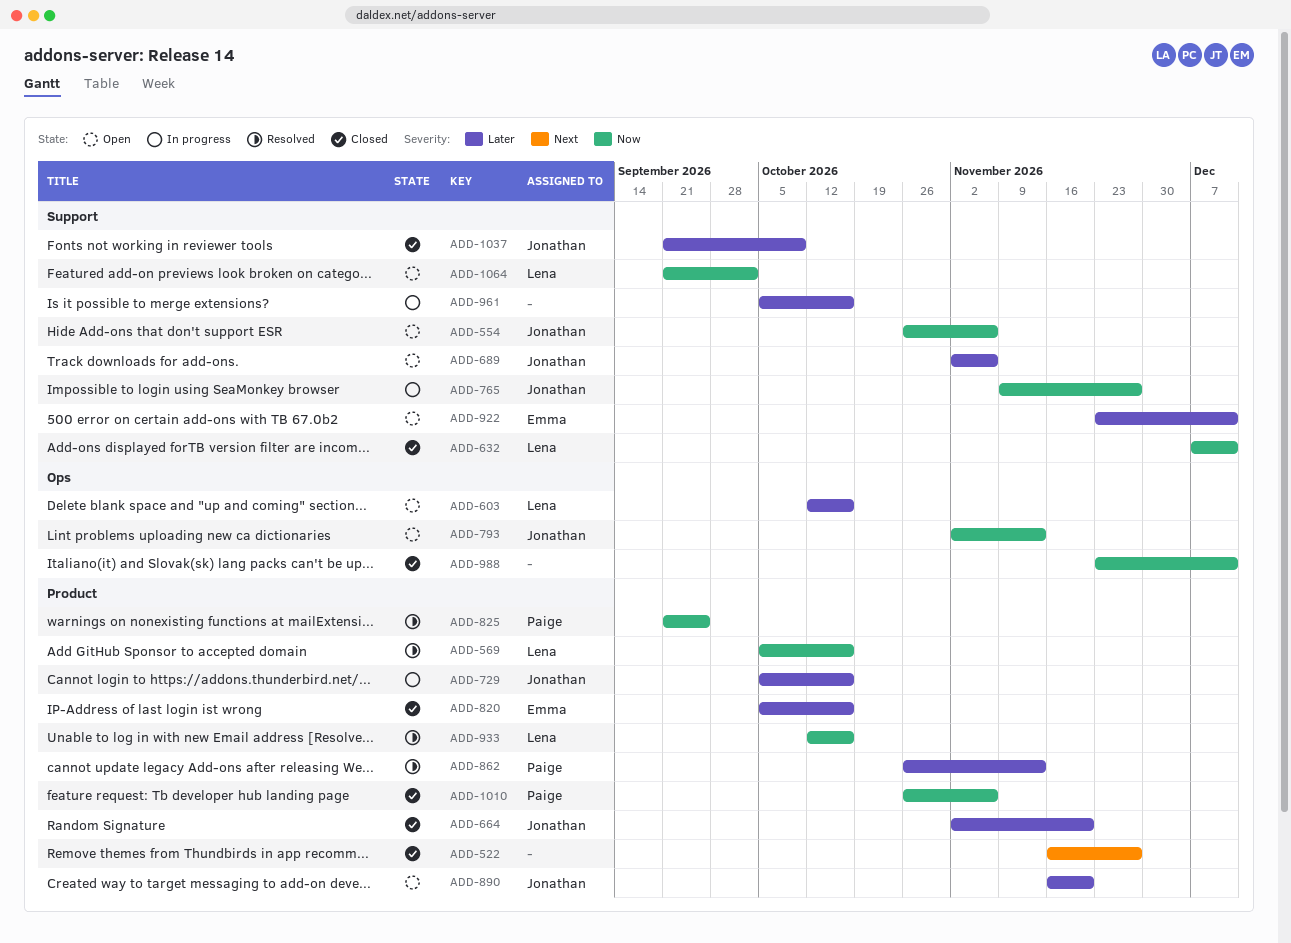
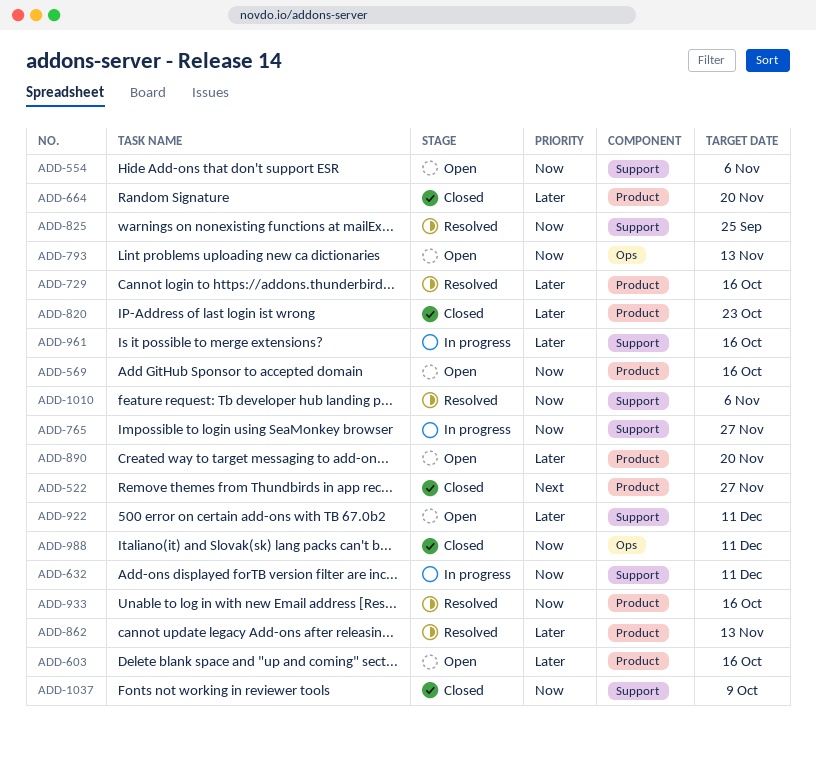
ADD-569, status: Resolved -> Open
ADD-603, label: Ops -> Product
ADD-632, status: Closed -> In progress
ADD-689: present -> none
ADD-729, status: In progress -> Resolved
ADD-820, due: Oct 16 -> Oct 23
ADD-825, label: Product -> Support
ADD-1010, status: Closed -> Resolved
ADD-1010, label: Product -> Support
ADD-1037, priority: Later -> Now
ADD-1064: present -> none

